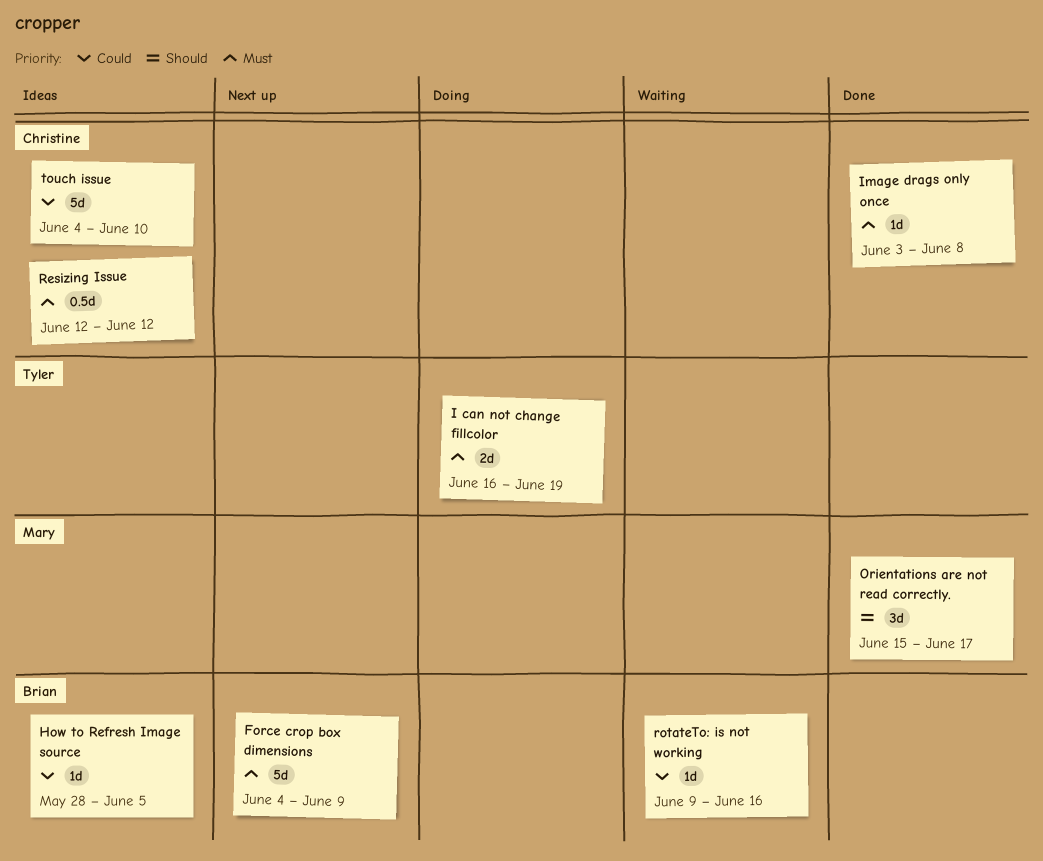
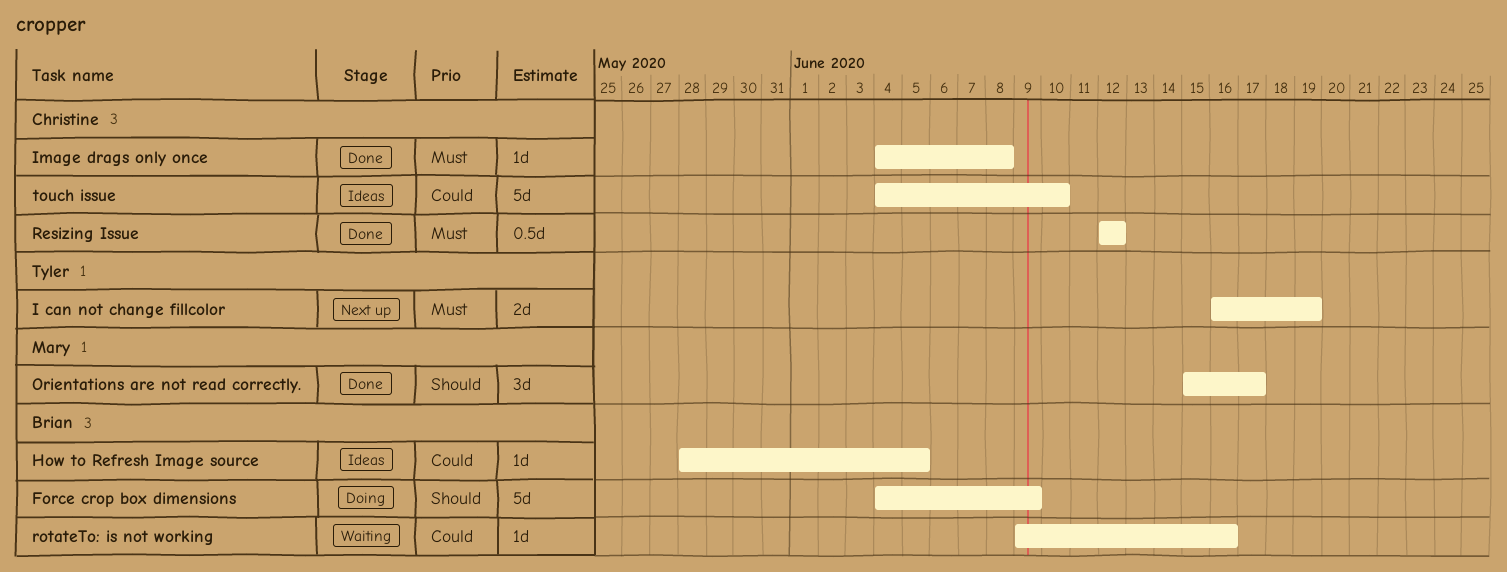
Force crop box dimensions, status: Next up -> Doing
Force crop box dimensions, priority: Must -> Should
I can not change fillcolor, status: Doing -> Next up
Image drags only once, start: Jun 3 -> Jun 4
Resizing Issue, status: Ideas -> Done

